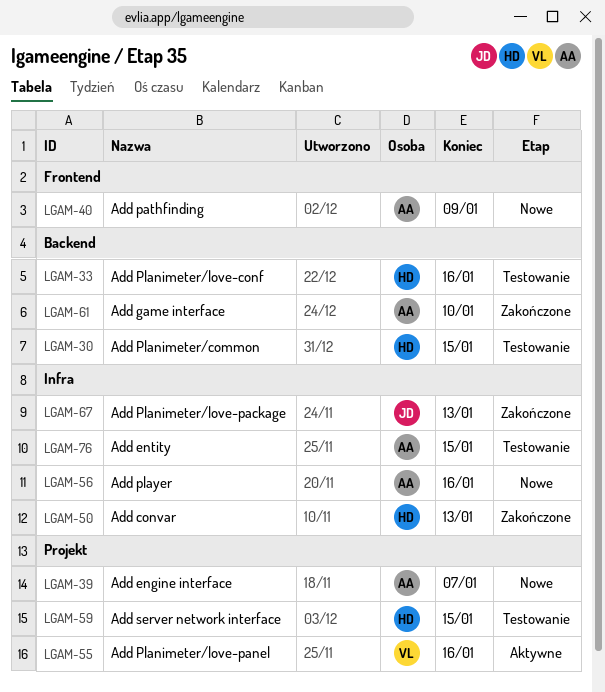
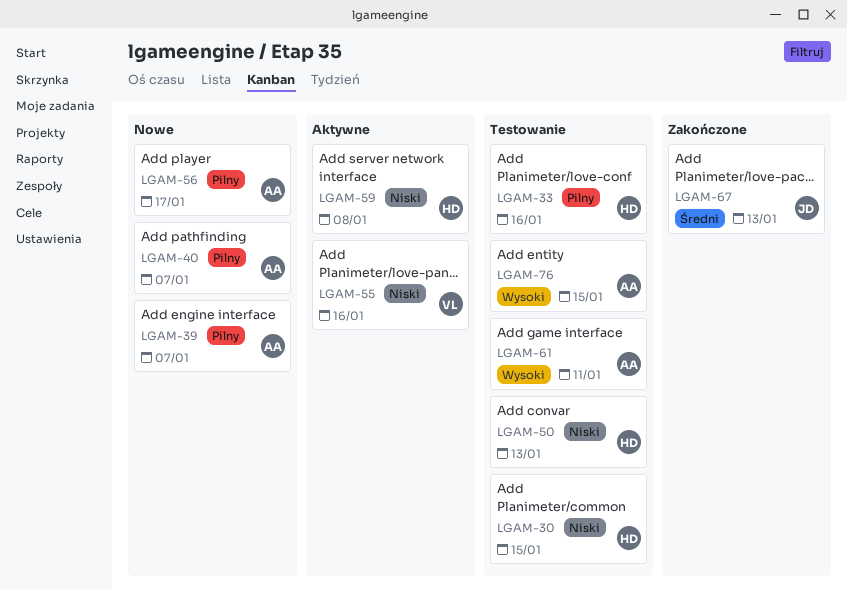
LGAM-40, due: Jan 9 -> Jan 7
LGAM-50, status: Zakończone -> Testowanie
LGAM-56, due: Jan 16 -> Jan 17
LGAM-59, status: Testowanie -> Aktywne
LGAM-59, due: Jan 15 -> Jan 8
LGAM-61, status: Zakończone -> Testowanie
LGAM-61, due: Jan 10 -> Jan 11

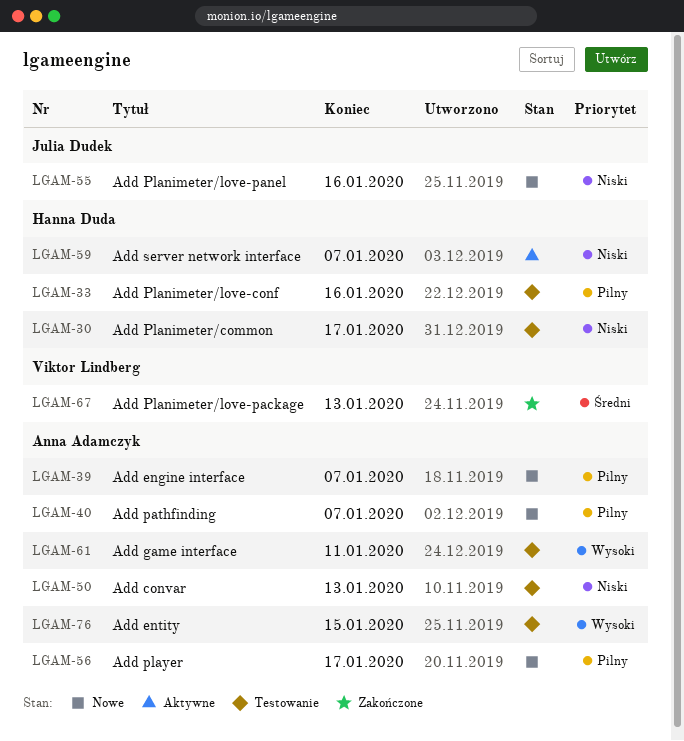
LGAM-30, due: Jan 15 -> Jan 17
LGAM-50, owner: Hanna Duda -> Anna Adamczyk
LGAM-55, status: Aktywne -> Nowe
LGAM-55, owner: Viktor Lindberg -> Julia Dudek
LGAM-59, due: Jan 8 -> Jan 7
LGAM-67, owner: Julia Dudek -> Viktor Lindberg

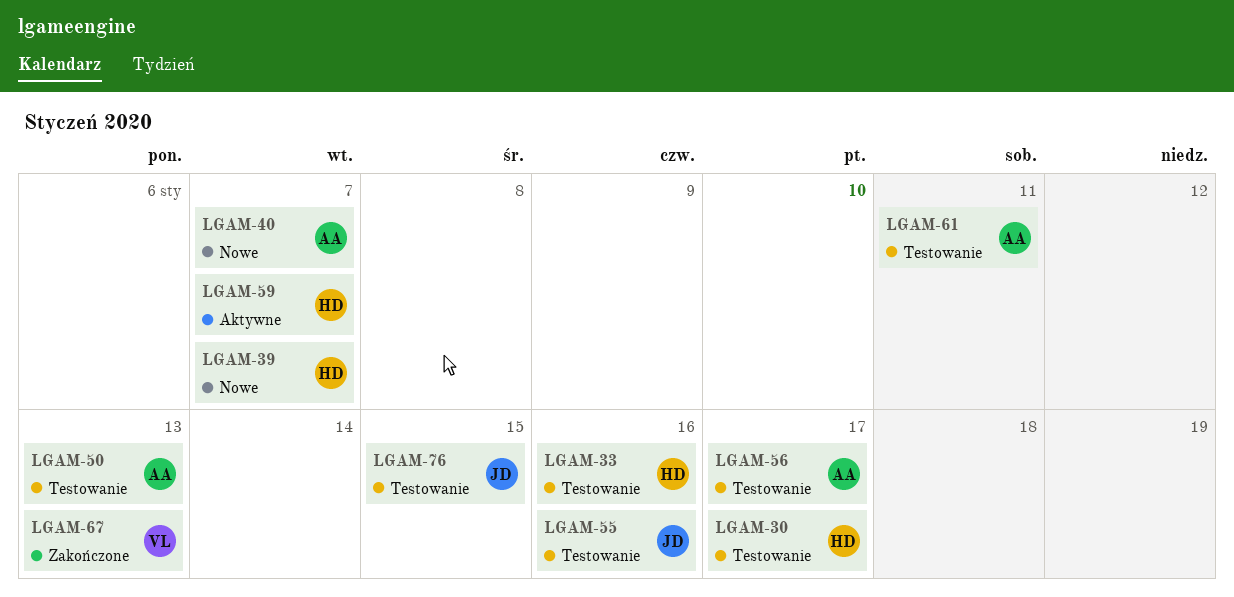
LGAM-39, owner: Anna Adamczyk -> Hanna Duda
LGAM-55, status: Nowe -> Testowanie
LGAM-56, status: Nowe -> Testowanie
LGAM-76, owner: Anna Adamczyk -> Julia Dudek

